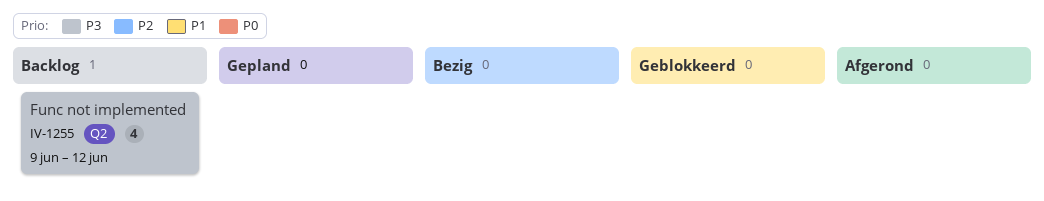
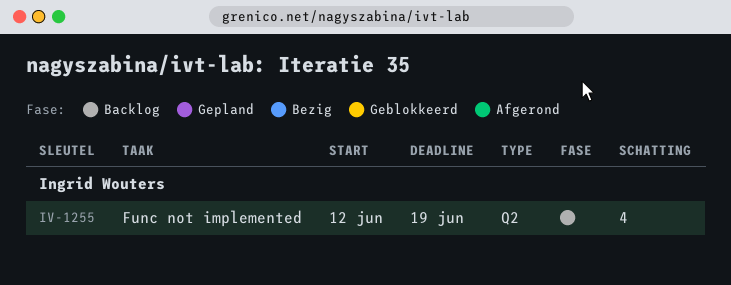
IV-1255, start: Jun 9 -> Jun 12
IV-1255, due: Jun 12 -> Jun 19

